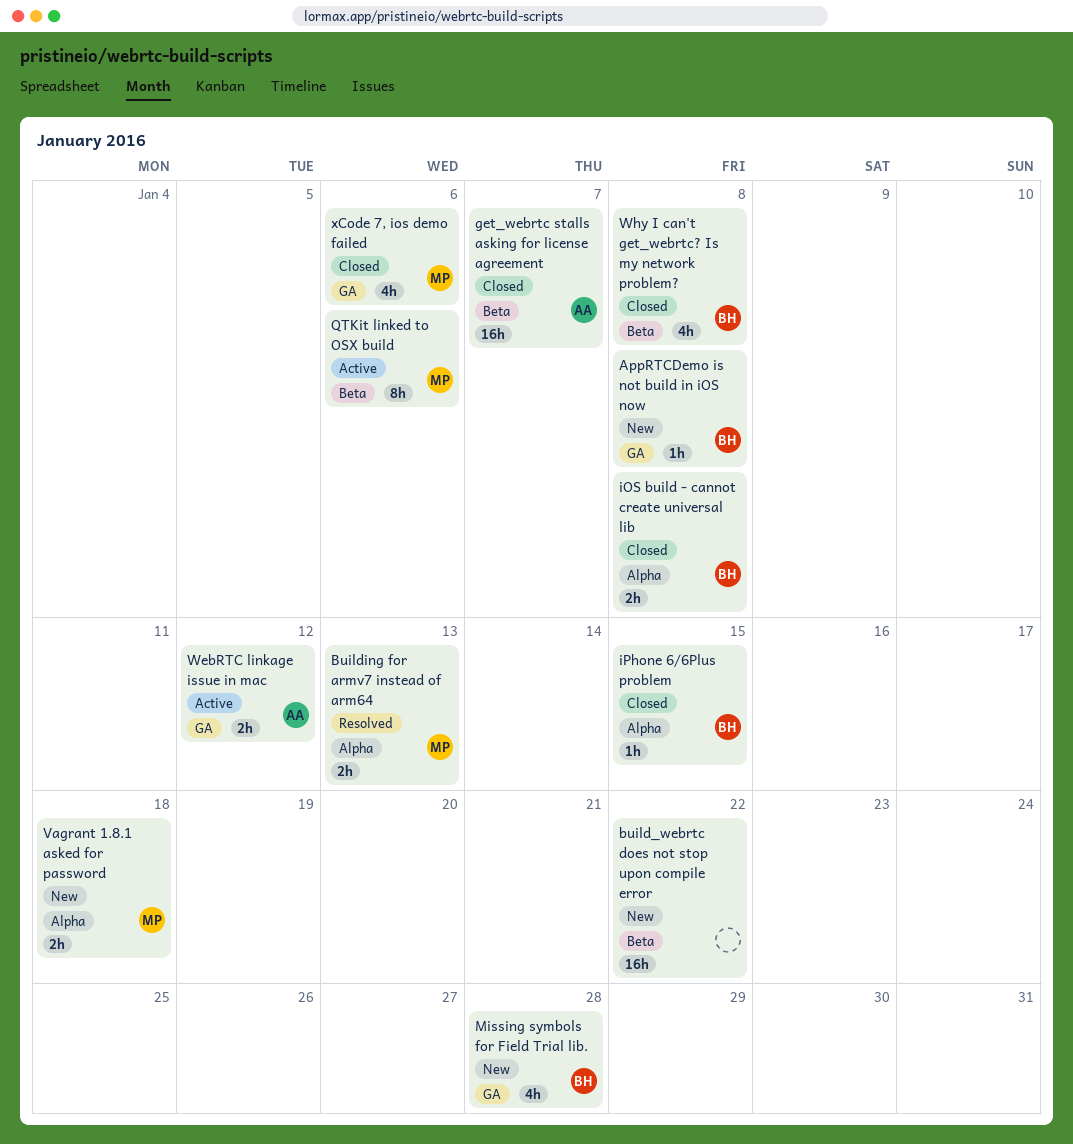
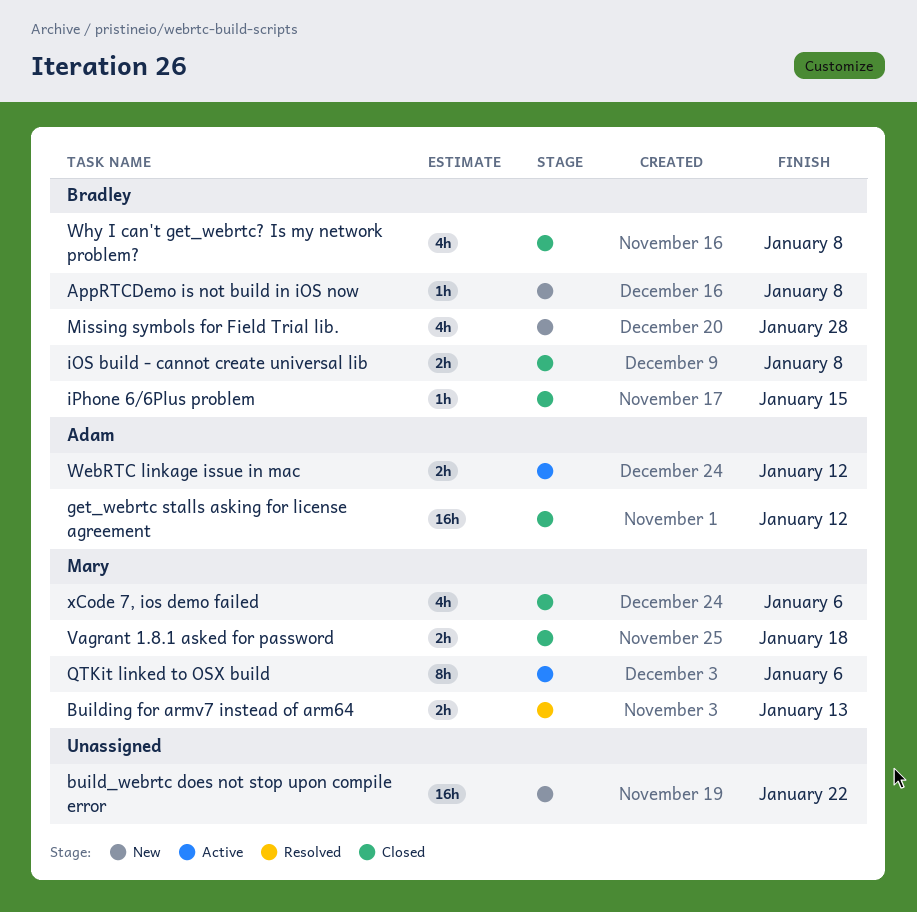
get_webrtc stalls asking for license agreement, due: Jan 7 -> Jan 12
Vagrant 1.8.1 asked for password, status: New -> Closed

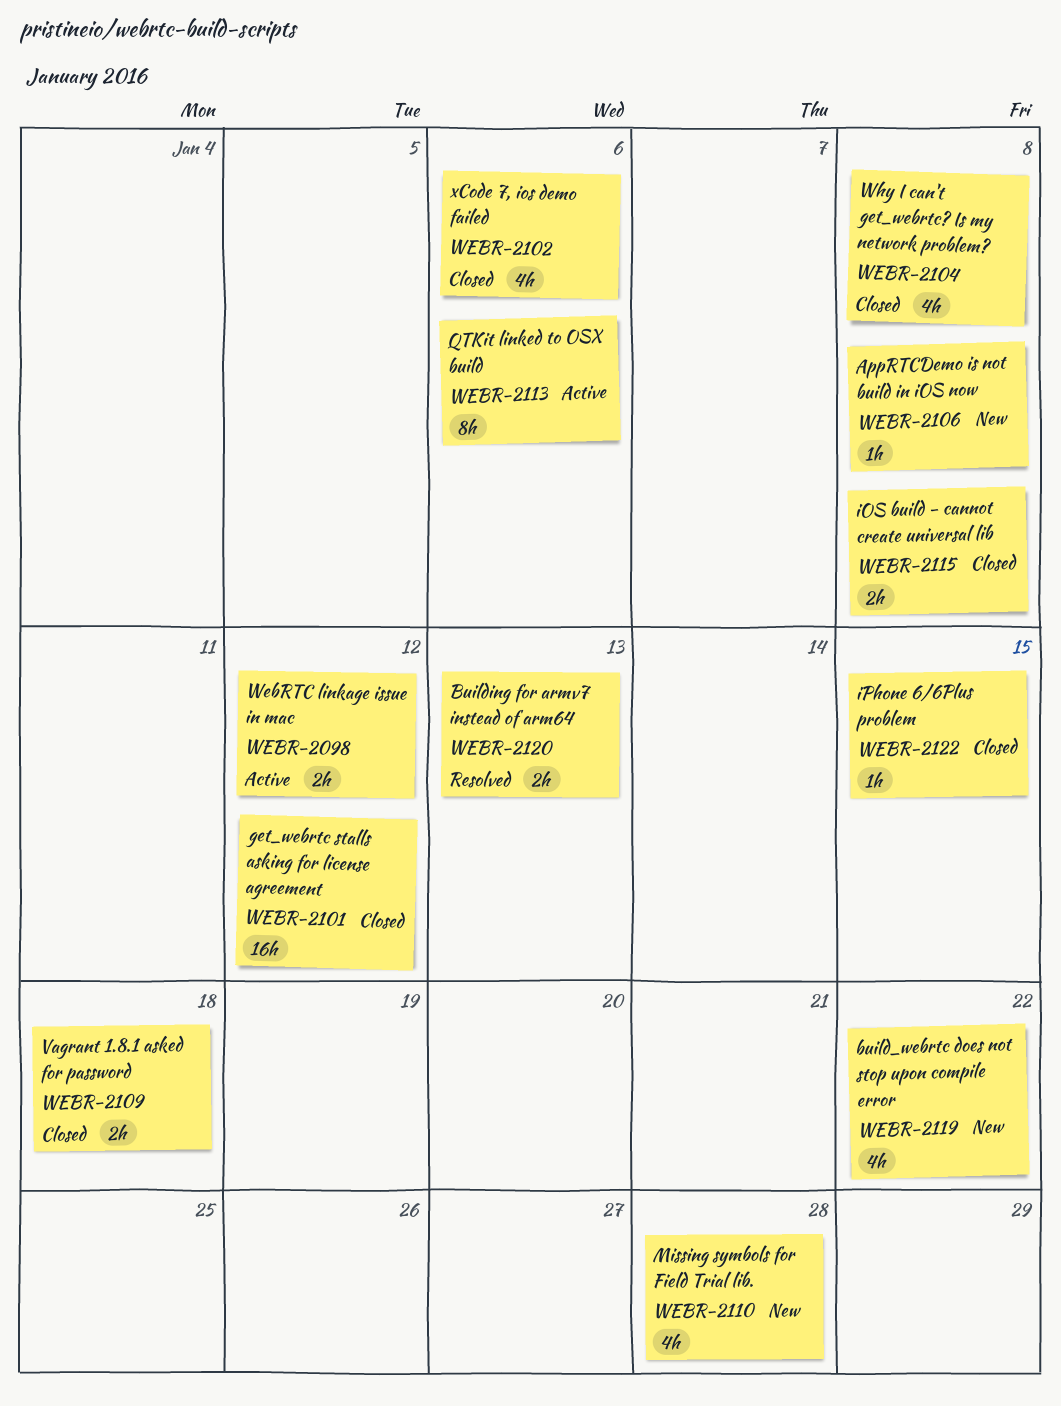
build_webrtc does not stop upon compile error, estimate: 16h -> 4h

